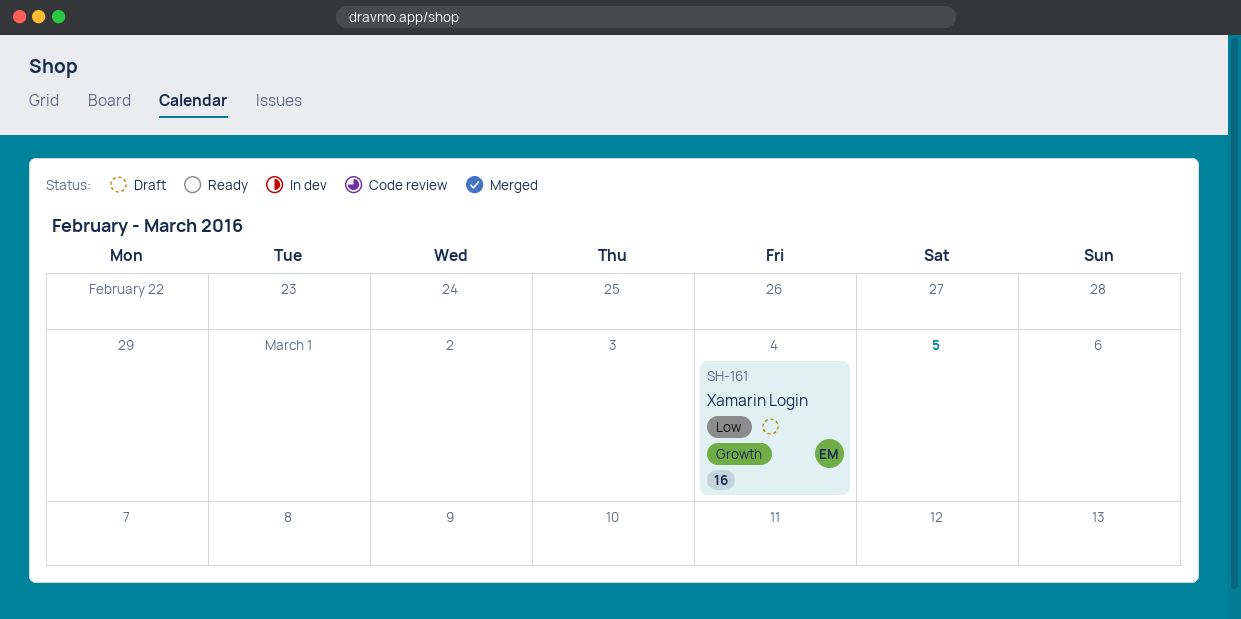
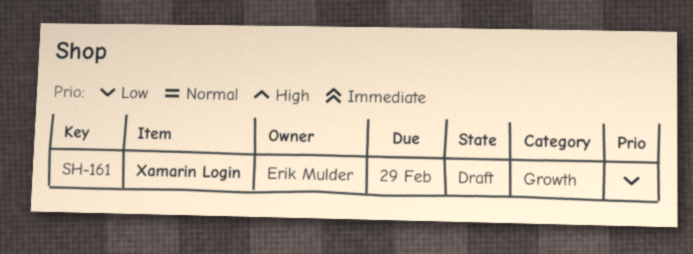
SH-161, due: Mar 4 -> Feb 29

